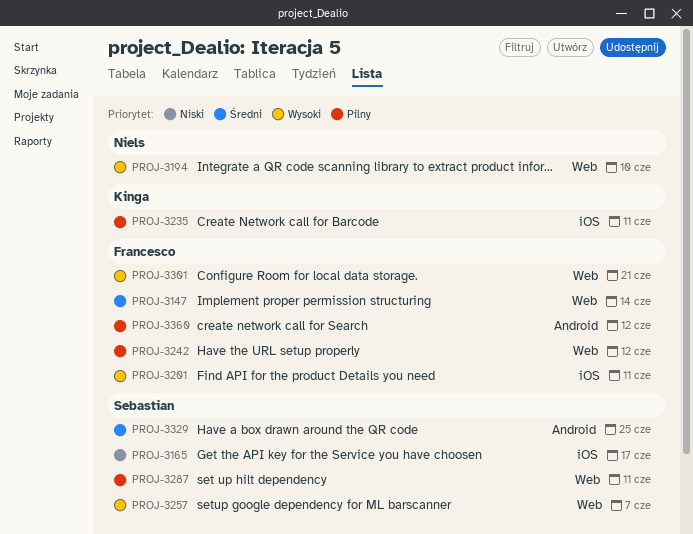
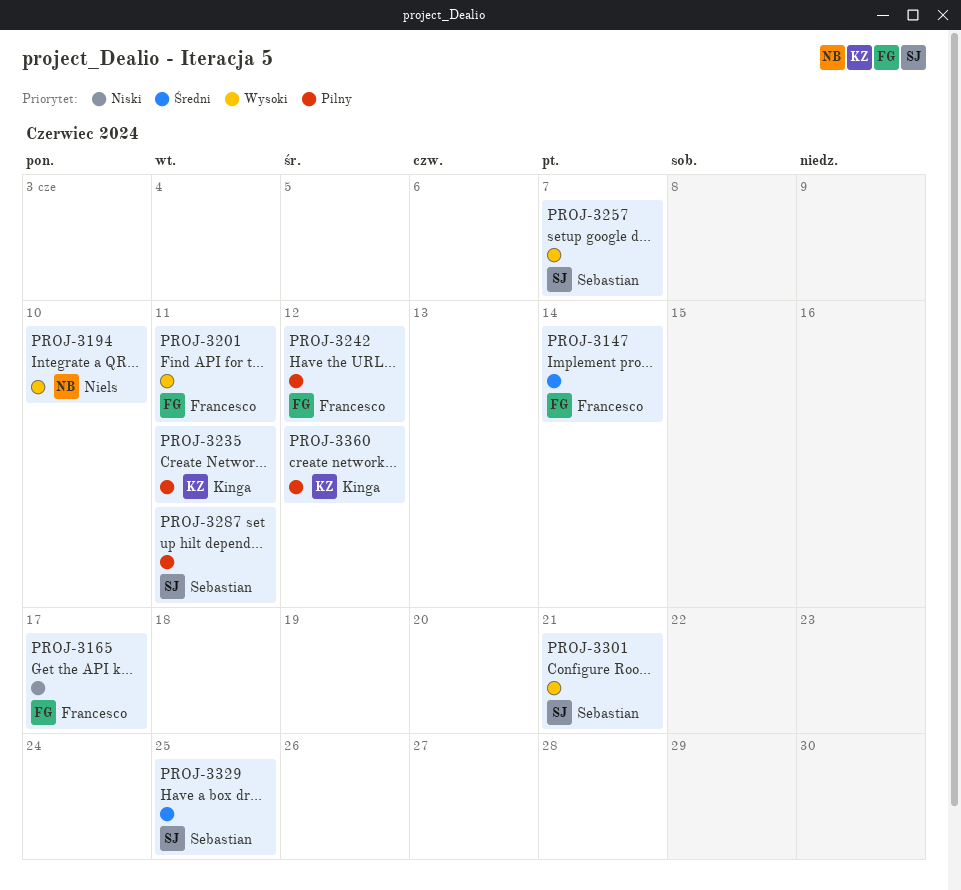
PROJ-3165, owner: Sebastian -> Francesco
PROJ-3301, owner: Francesco -> Sebastian
PROJ-3360, owner: Francesco -> Kinga

